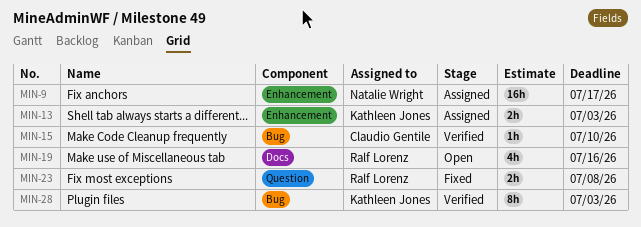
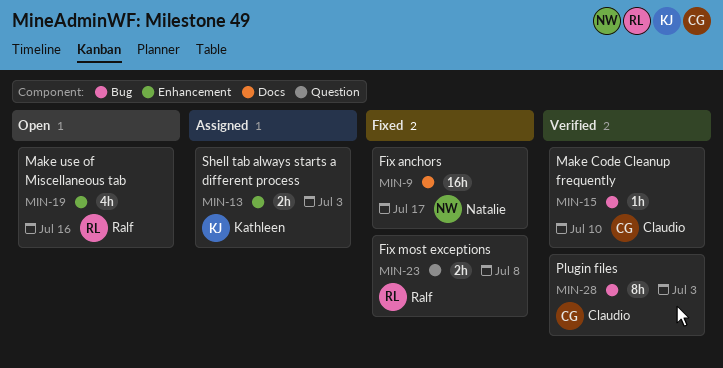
MIN-9, status: Assigned -> Fixed
MIN-9, label: Enhancement -> Docs
MIN-19, label: Docs -> Enhancement
MIN-28, owner: Kathleen Jones -> Claudio Gentile

